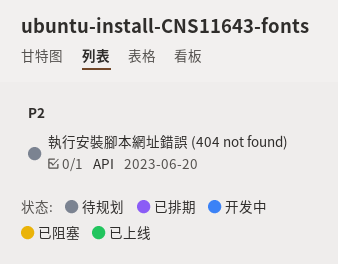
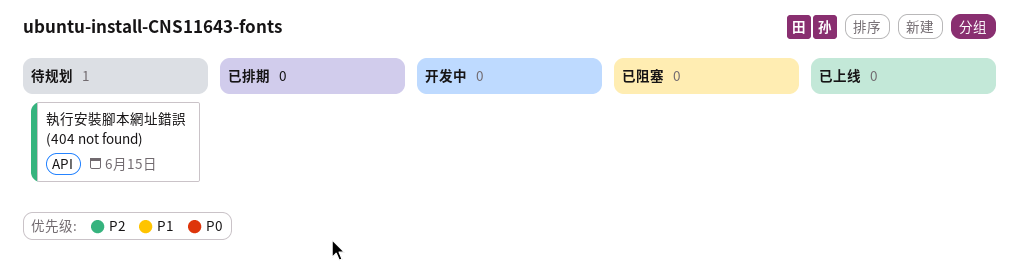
執行安裝腳本網址錯誤 (404 not found), due: Jun 20 -> Jun 15

